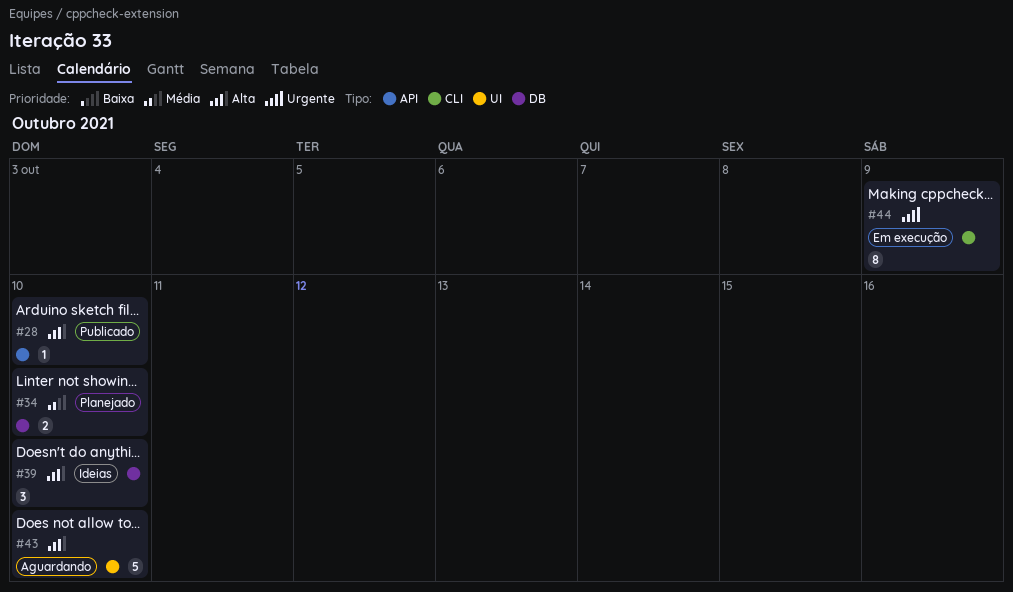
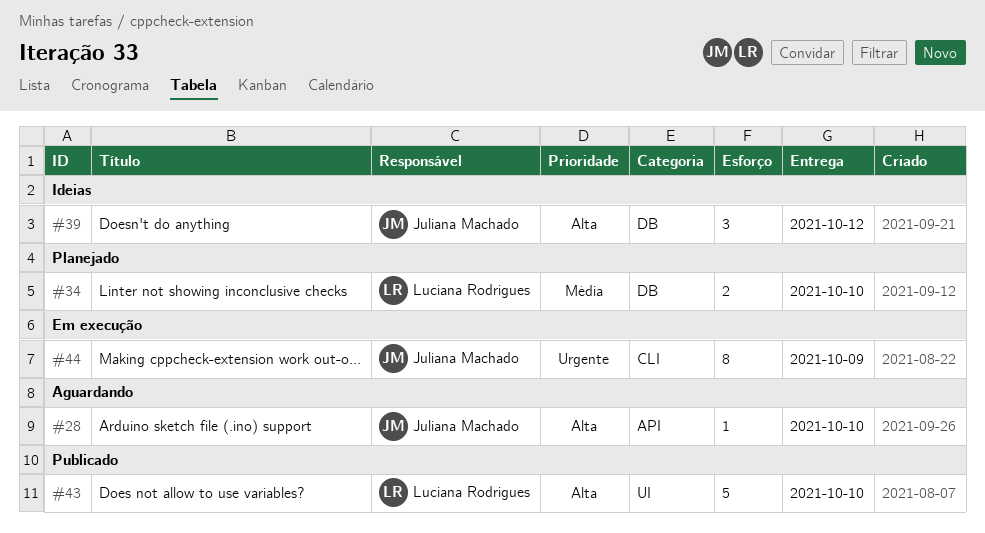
#28, status: Publicado -> Aguardando
#39, due: Oct 10 -> Oct 12
#43, status: Aguardando -> Publicado

